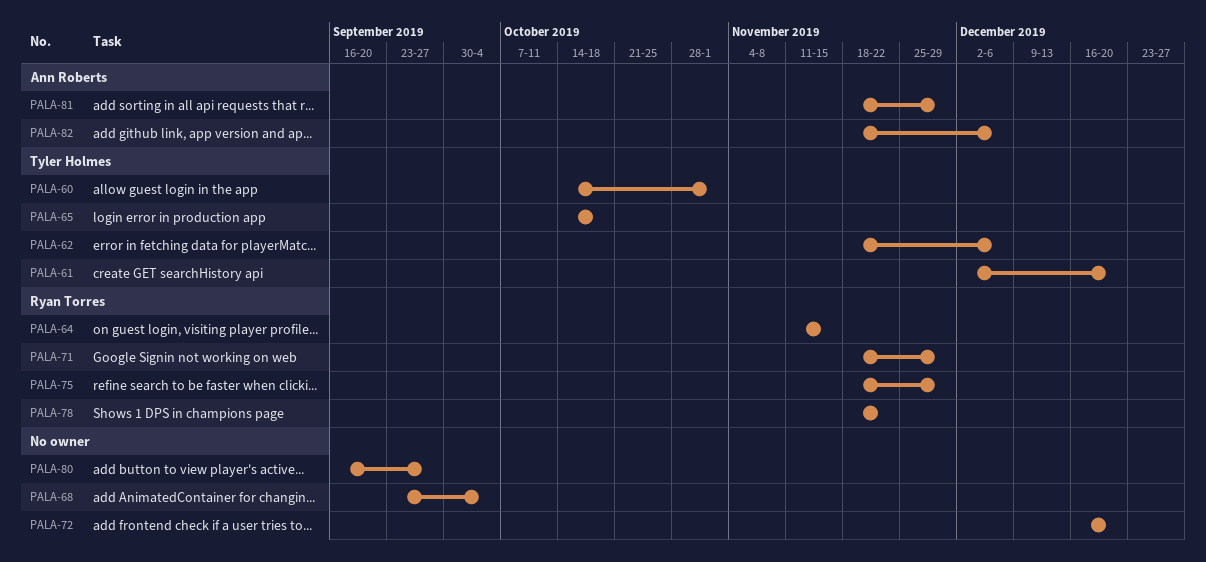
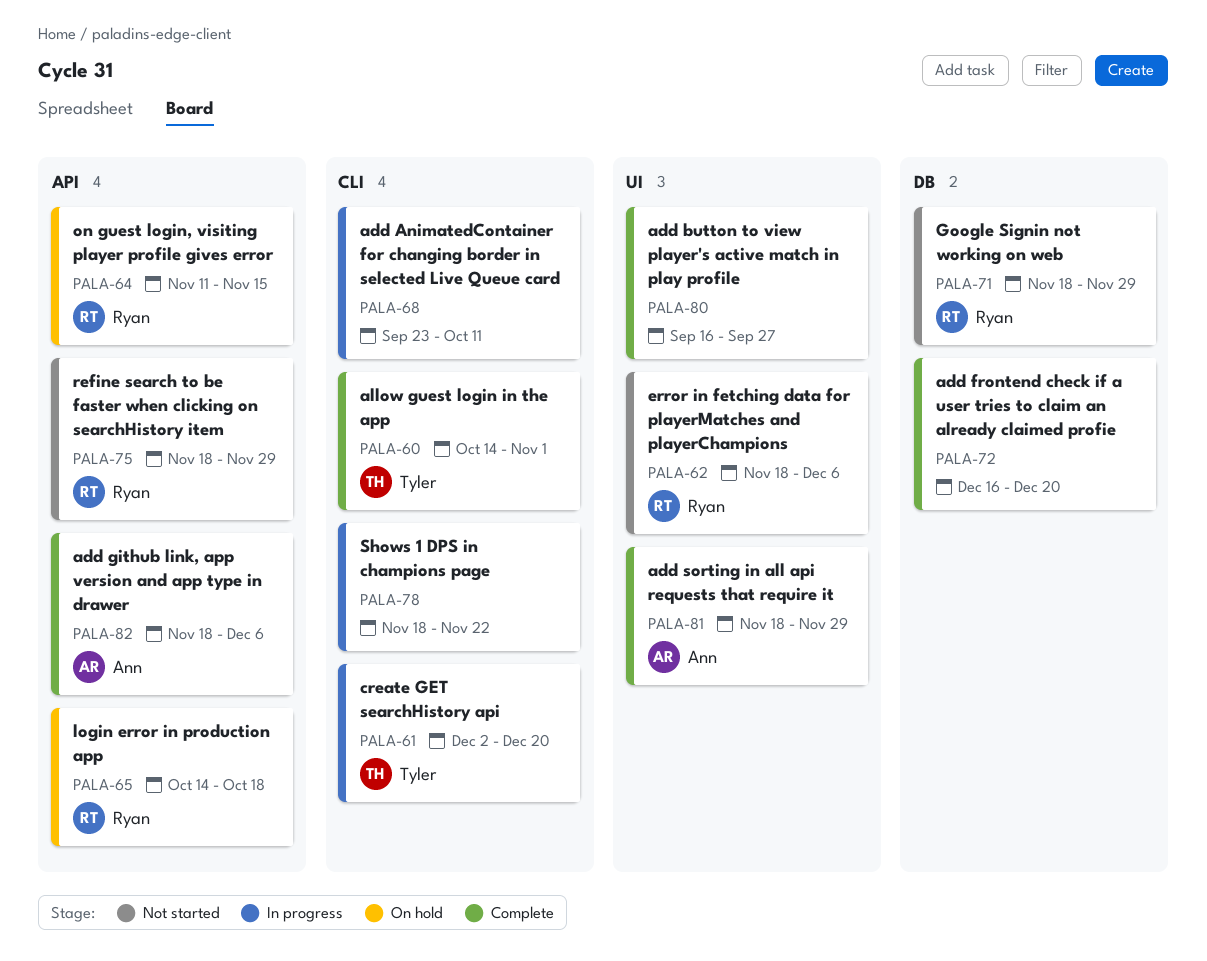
PALA-62, owner: Tyler Holmes -> Ryan Torres
PALA-65, owner: Tyler Holmes -> Ryan Torres
PALA-68, due: Oct 4 -> Oct 11
PALA-78, owner: Ryan Torres -> none

